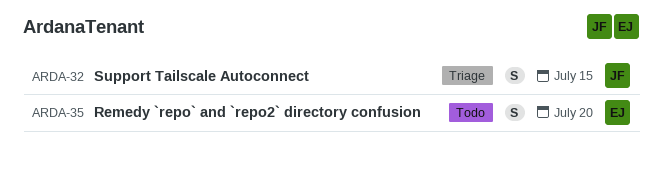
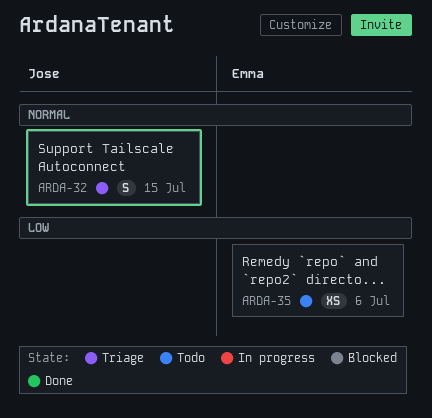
ARDA-35, estimate: S -> XS
ARDA-35, due: Jul 20 -> Jul 6

